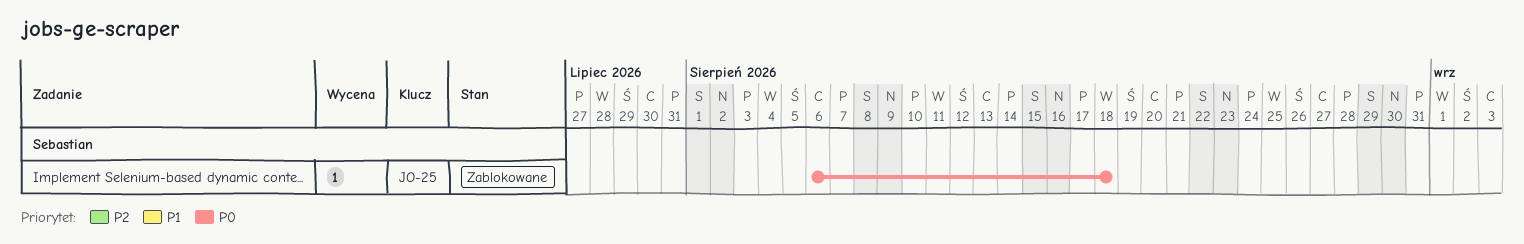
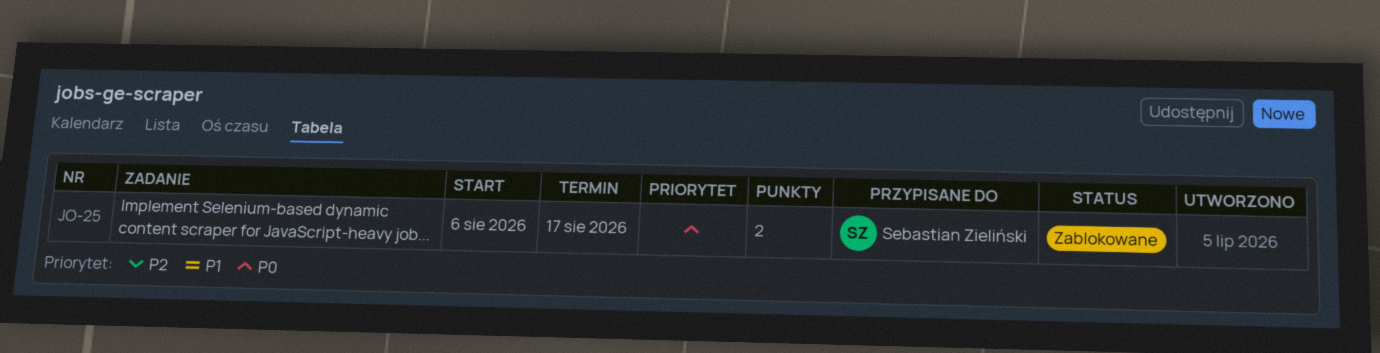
JO-25, estimate: 1 -> 2
JO-25, due: Aug 18 -> Aug 17

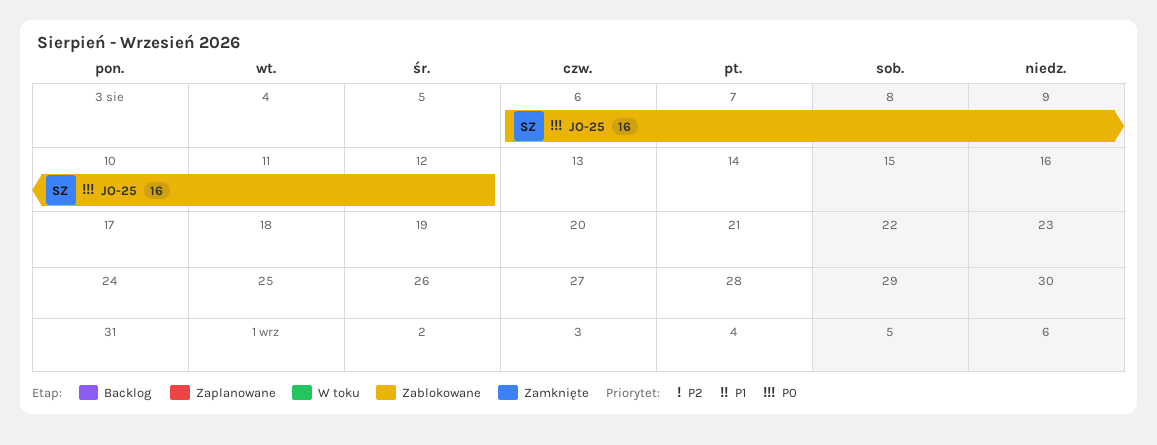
JO-25, estimate: 2 -> 16
JO-25, due: Aug 17 -> Aug 12

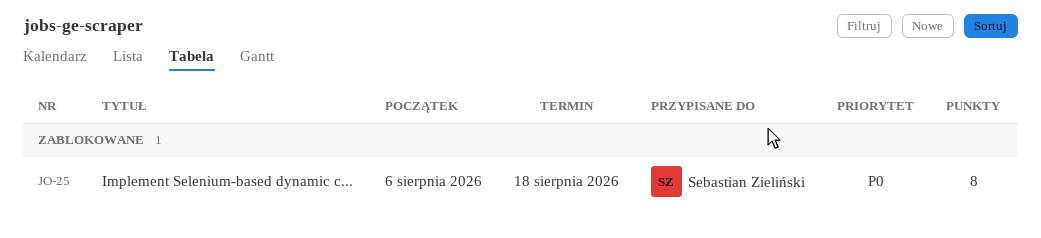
JO-25, estimate: 16 -> 8
JO-25, due: Aug 12 -> Aug 18

